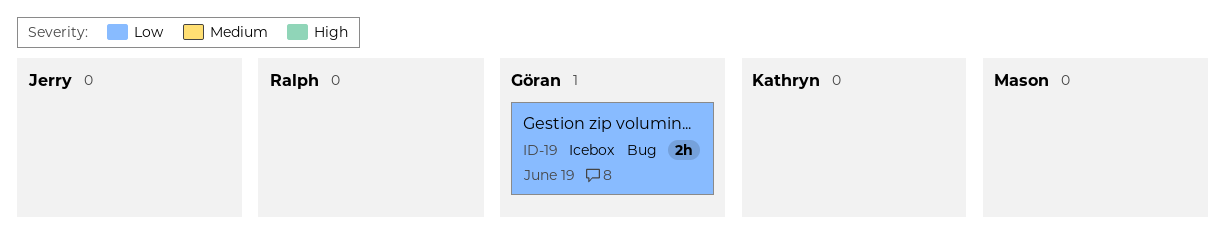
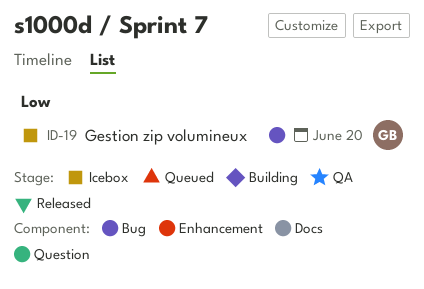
ID-19, due: Jun 19 -> Jun 20

